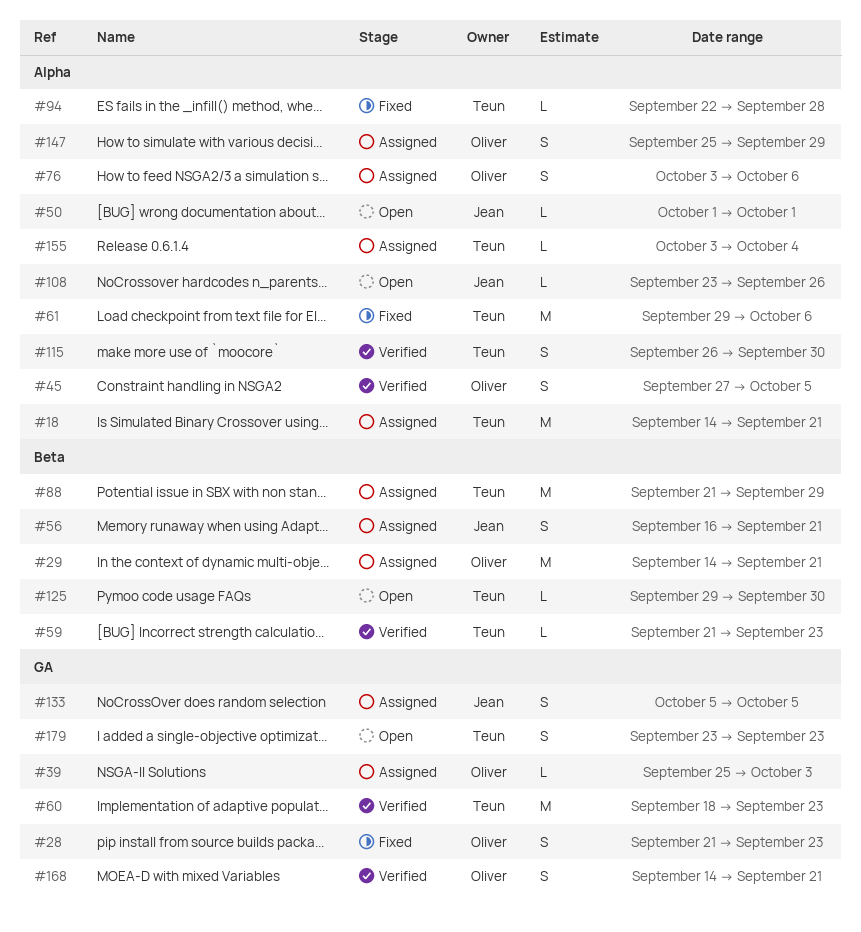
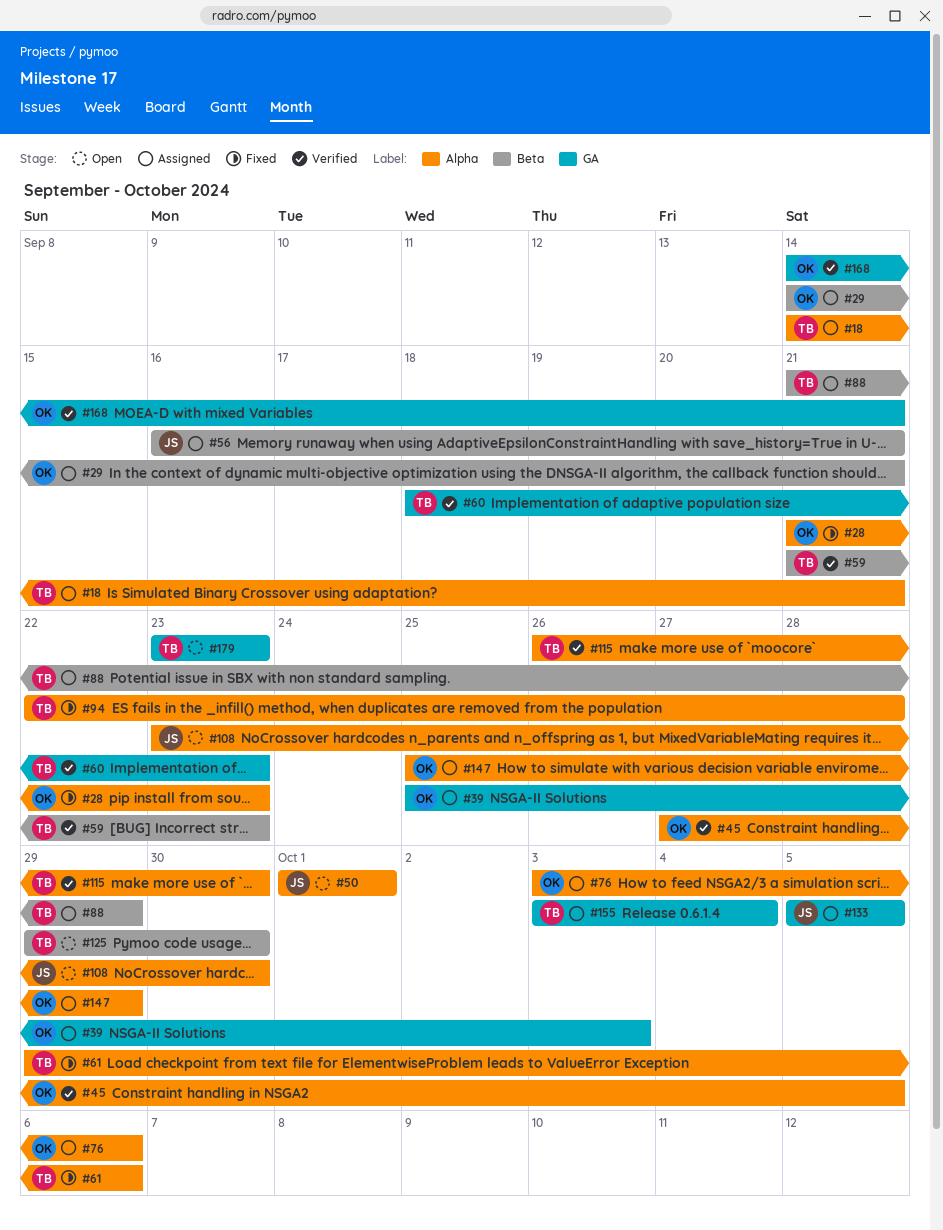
#28, label: GA -> Alpha
#108, due: Sep 26 -> Sep 30
#155, label: Alpha -> GA

